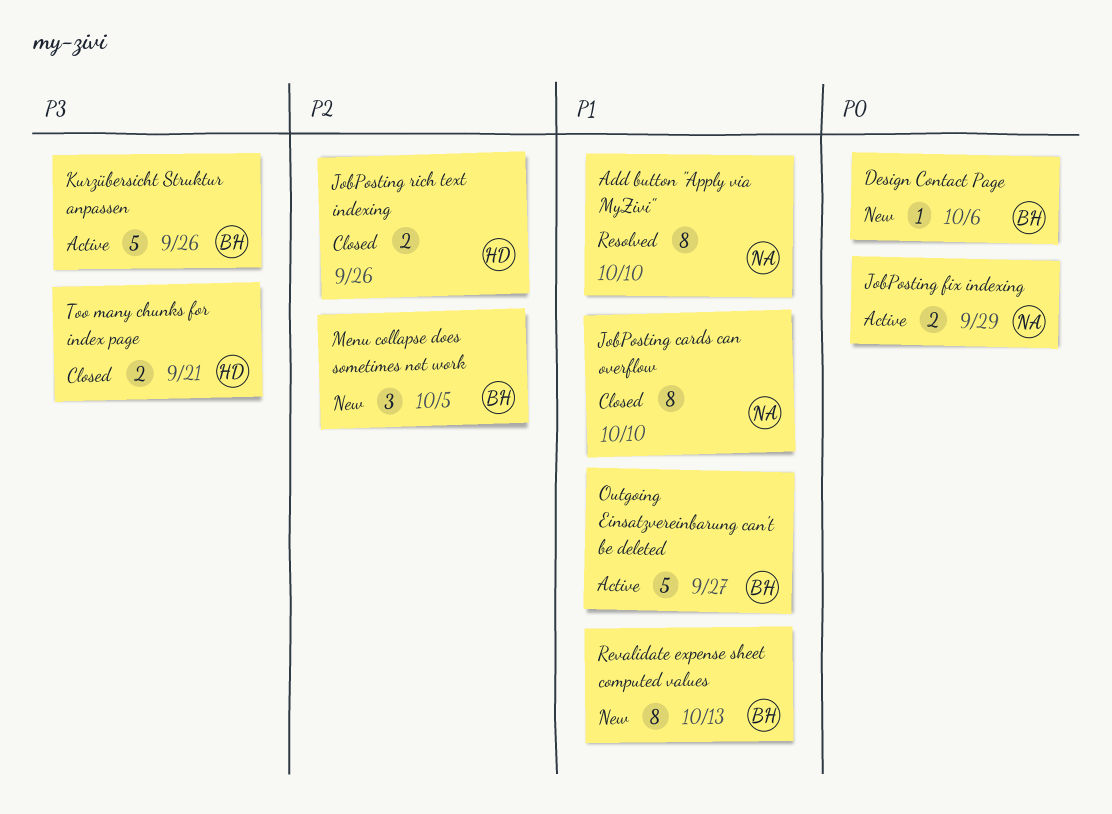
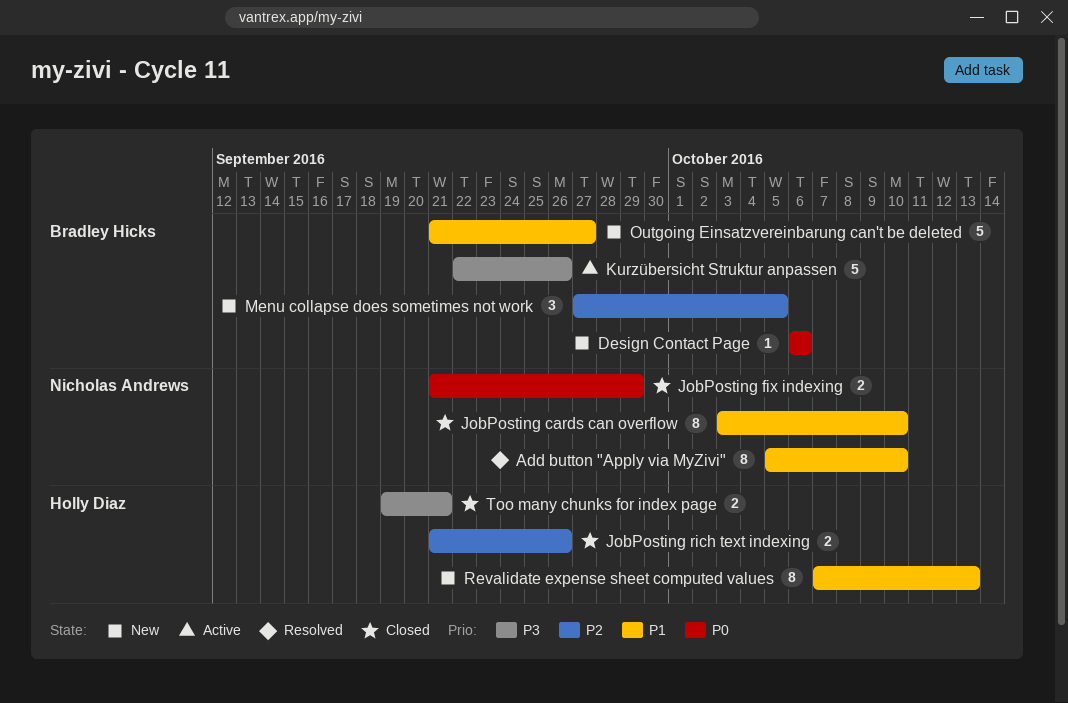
JobPosting fix indexing, status: Active -> Closed
Outgoing Einsatzvereinbarung can't be deleted, status: Active -> New
Revalidate expense sheet computed values, owner: Bradley Hicks -> Holly Diaz

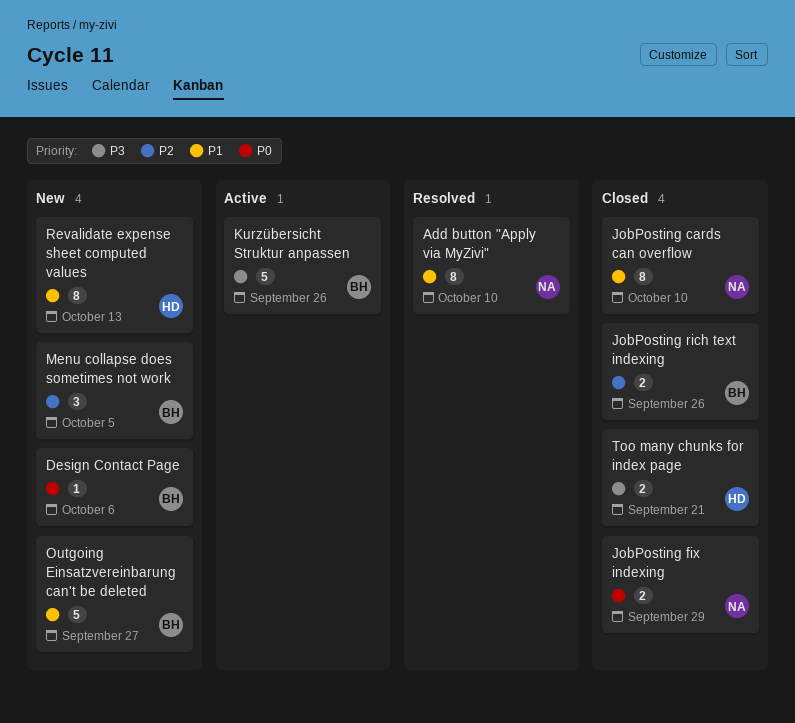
JobPosting rich text indexing, owner: Holly Diaz -> Bradley Hicks

